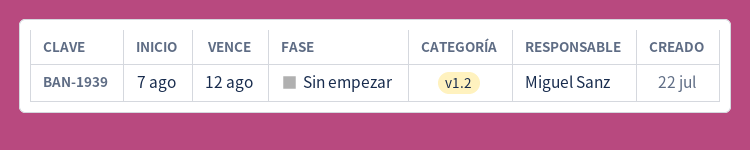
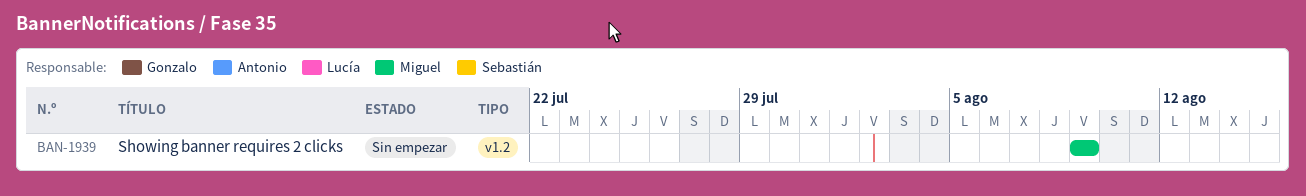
BAN-1939, start: Aug 7 -> Aug 9
BAN-1939, due: Aug 12 -> Aug 9

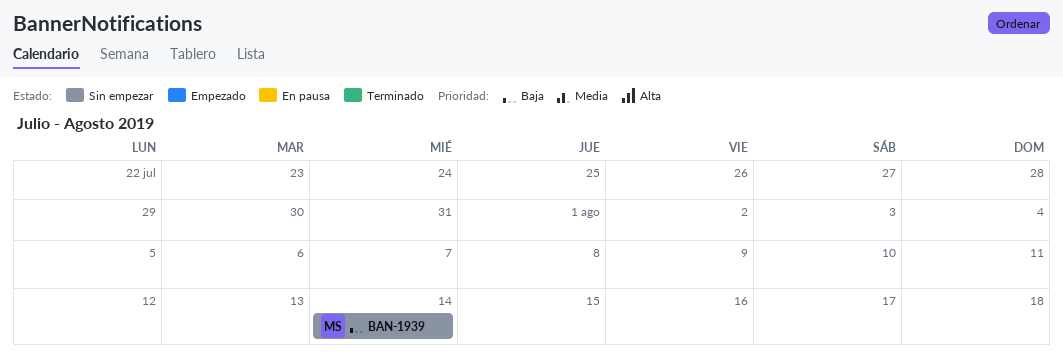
BAN-1939, start: Aug 9 -> Aug 14
BAN-1939, due: Aug 9 -> Aug 14

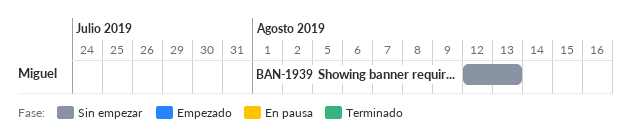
BAN-1939, start: Aug 14 -> Aug 12
BAN-1939, due: Aug 14 -> Aug 13

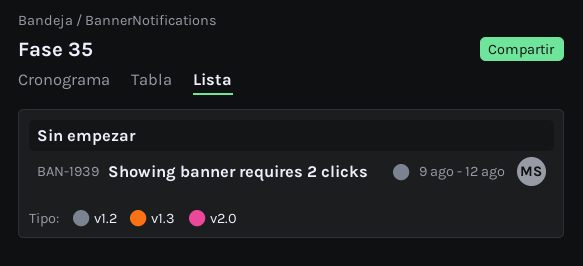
BAN-1939, start: Aug 12 -> Aug 9
BAN-1939, due: Aug 13 -> Aug 12

